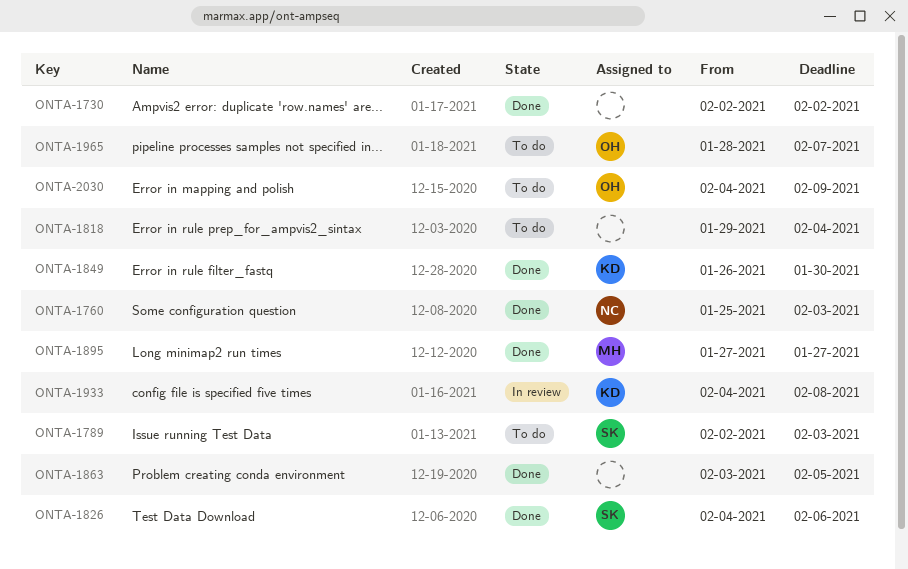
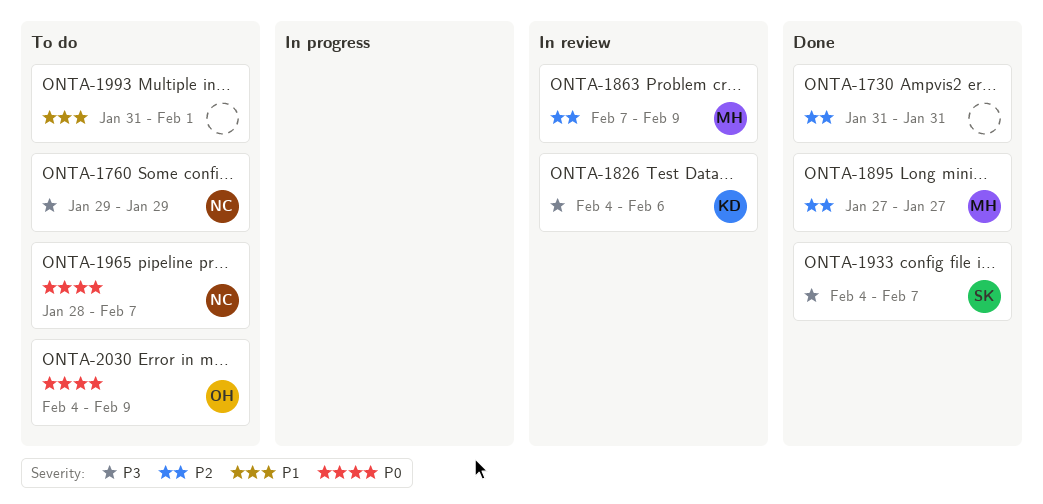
ONTA-1730, start: Feb 2 -> Jan 31
ONTA-1730, due: Feb 2 -> Jan 31
ONTA-1760, status: Done -> To do
ONTA-1760, start: Jan 25 -> Jan 29
ONTA-1760, due: Feb 3 -> Jan 29
ONTA-1789: present -> none
ONTA-1818: present -> none
ONTA-1826, status: Done -> In review
ONTA-1826, owner: SK -> KD
ONTA-1849: present -> none
ONTA-1863, status: Done -> In review
ONTA-1863, owner: none -> MH
ONTA-1863, start: Feb 3 -> Feb 7
ONTA-1863, due: Feb 5 -> Feb 9
ONTA-1933, status: In review -> Done
ONTA-1933, owner: KD -> SK
ONTA-1933, due: Feb 8 -> Feb 7
ONTA-1965, owner: OH -> NC
ONTA-1993: none -> present

